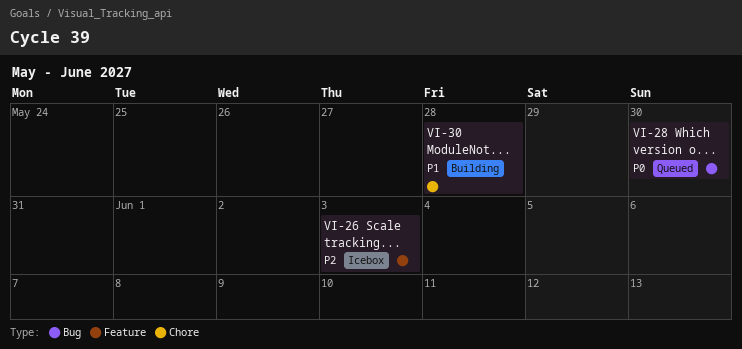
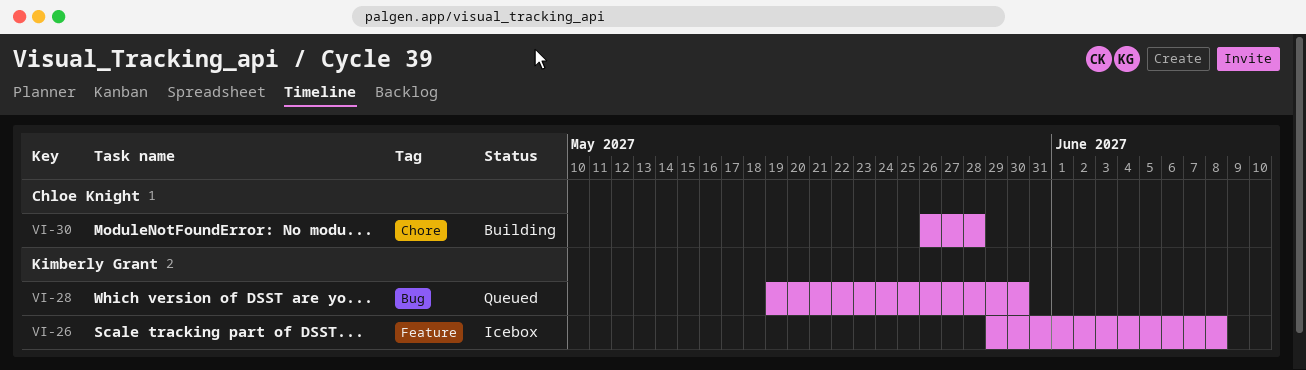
VI-26, due: Jun 3 -> Jun 8

